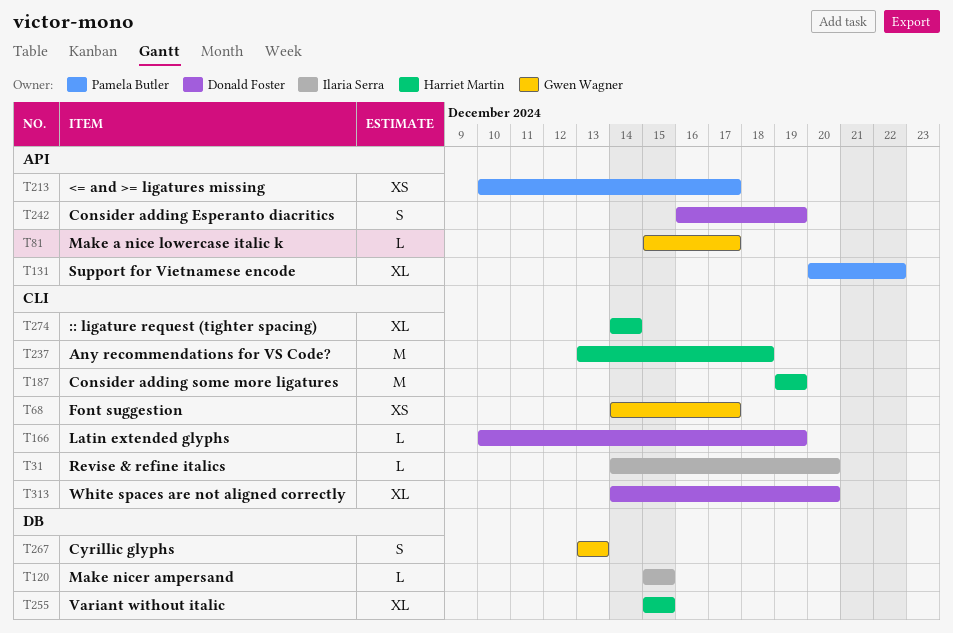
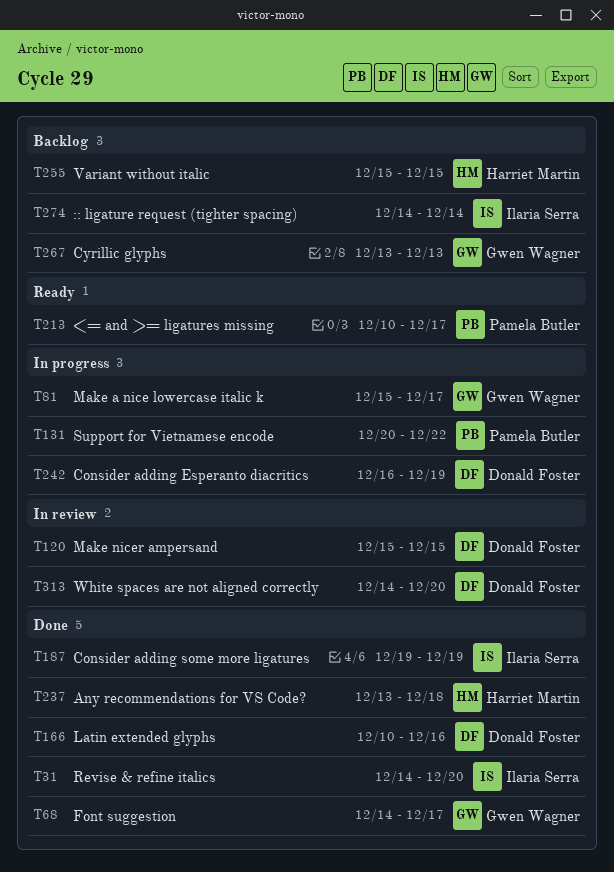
T120, owner: Ilaria Serra -> Donald Foster
T166, due: Dec 19 -> Dec 16
T187, owner: Harriet Martin -> Ilaria Serra
T274, owner: Harriet Martin -> Ilaria Serra

